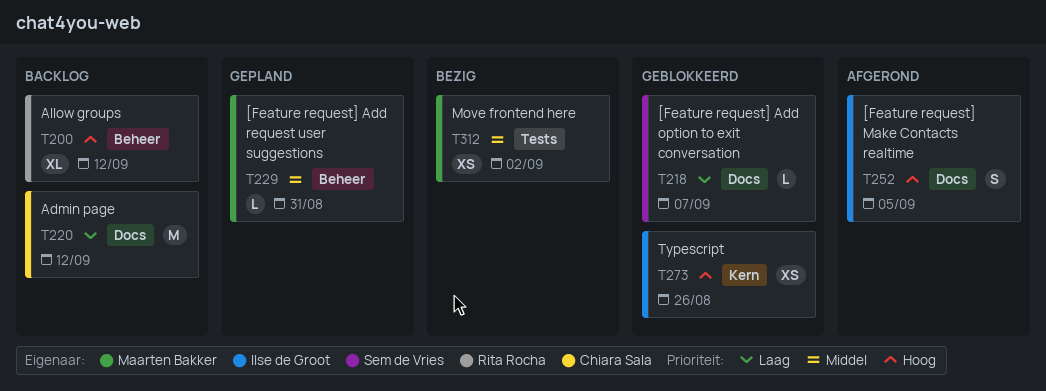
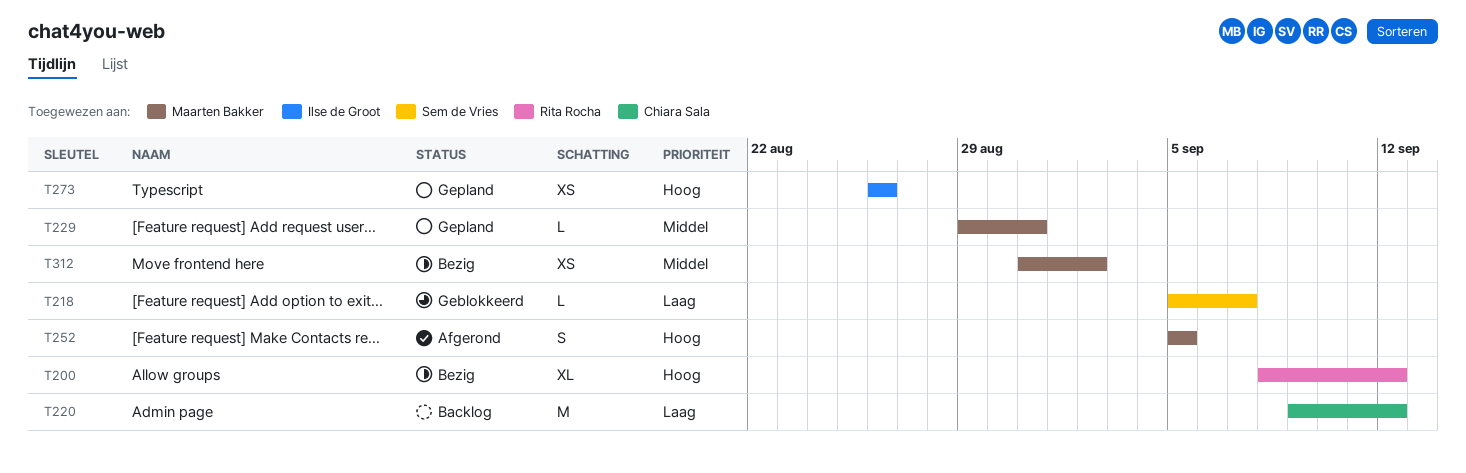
T200, status: Backlog -> Bezig
T252, owner: Ilse de Groot -> Maarten Bakker
T273, status: Geblokkeerd -> Gepland

